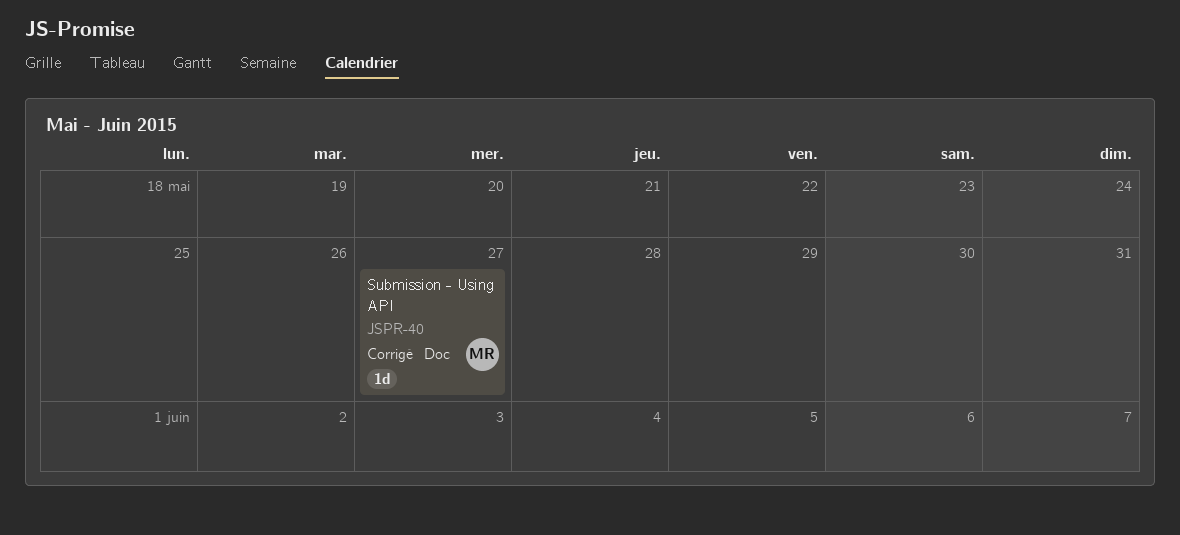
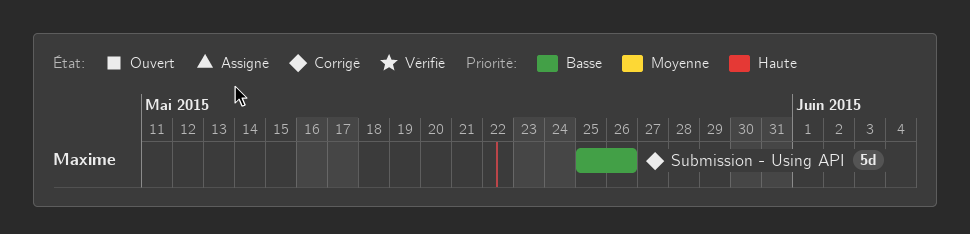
Submission - Using API, estimate: 1d -> 5d
Submission - Using API, due: May 27 -> May 26

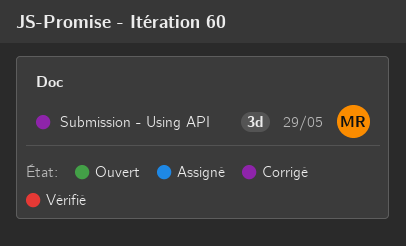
Submission - Using API, estimate: 5d -> 3d
Submission - Using API, due: May 26 -> May 29

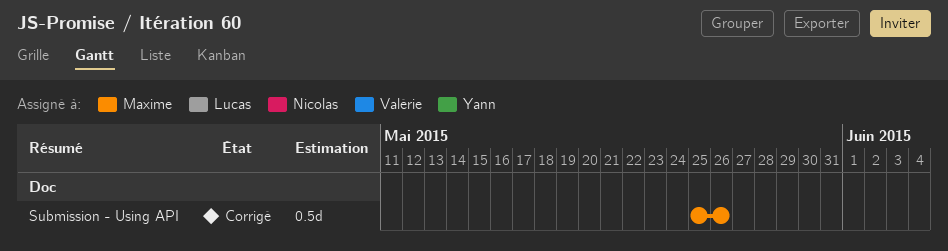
Submission - Using API, estimate: 3d -> 0.5d
Submission - Using API, due: May 29 -> May 26

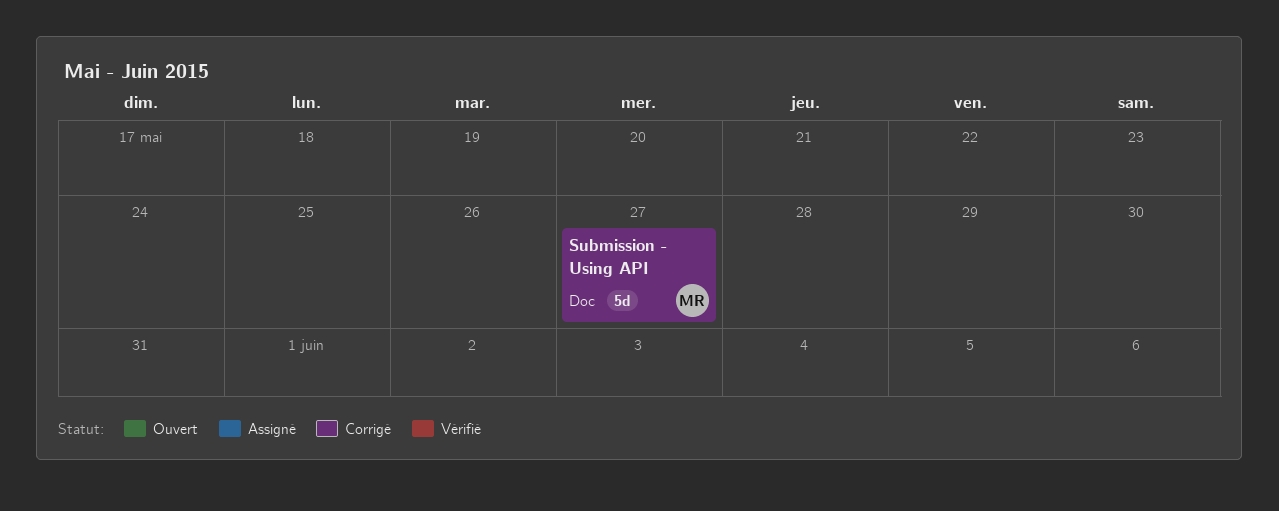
Submission - Using API, estimate: 0.5d -> 5d
Submission - Using API, due: May 26 -> May 27

